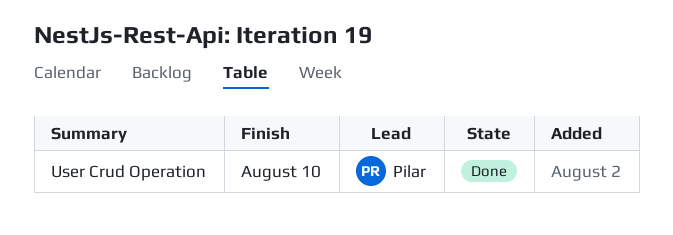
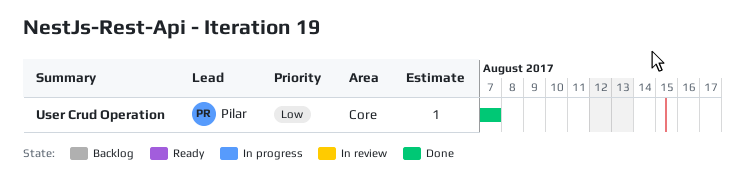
User Crud Operation, due: Aug 10 -> Aug 7

